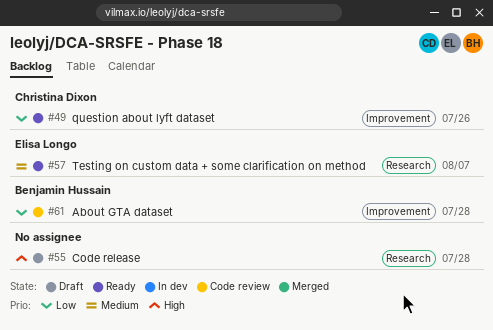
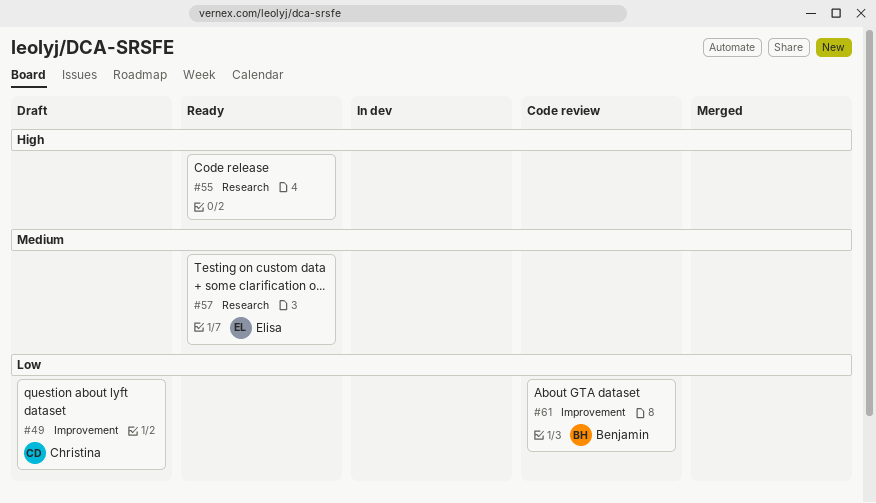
#49, status: Ready -> Draft
#55, status: Draft -> Ready

